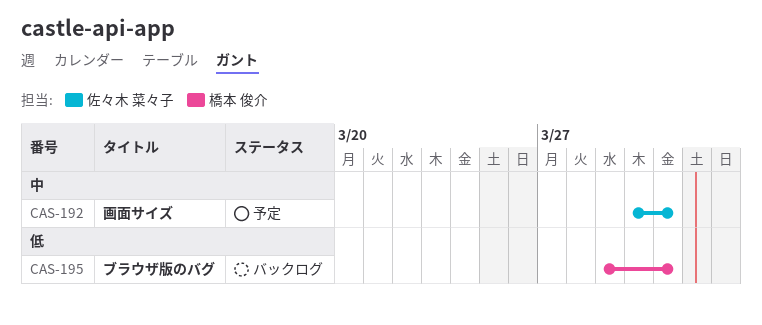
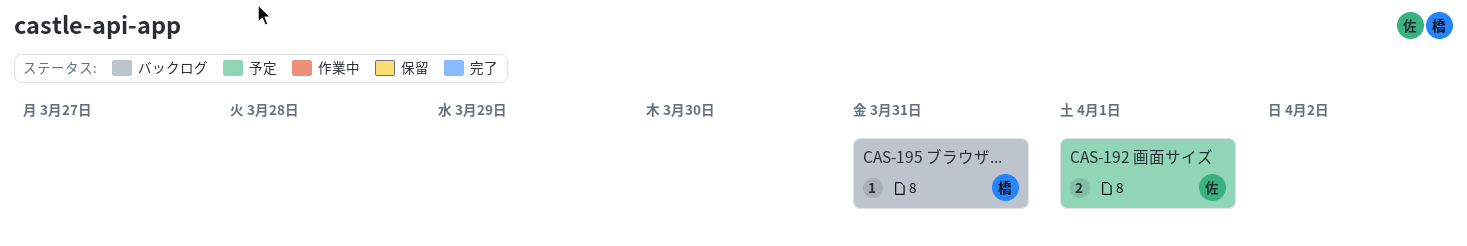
CAS-192, due: Mar 31 -> Apr 1

